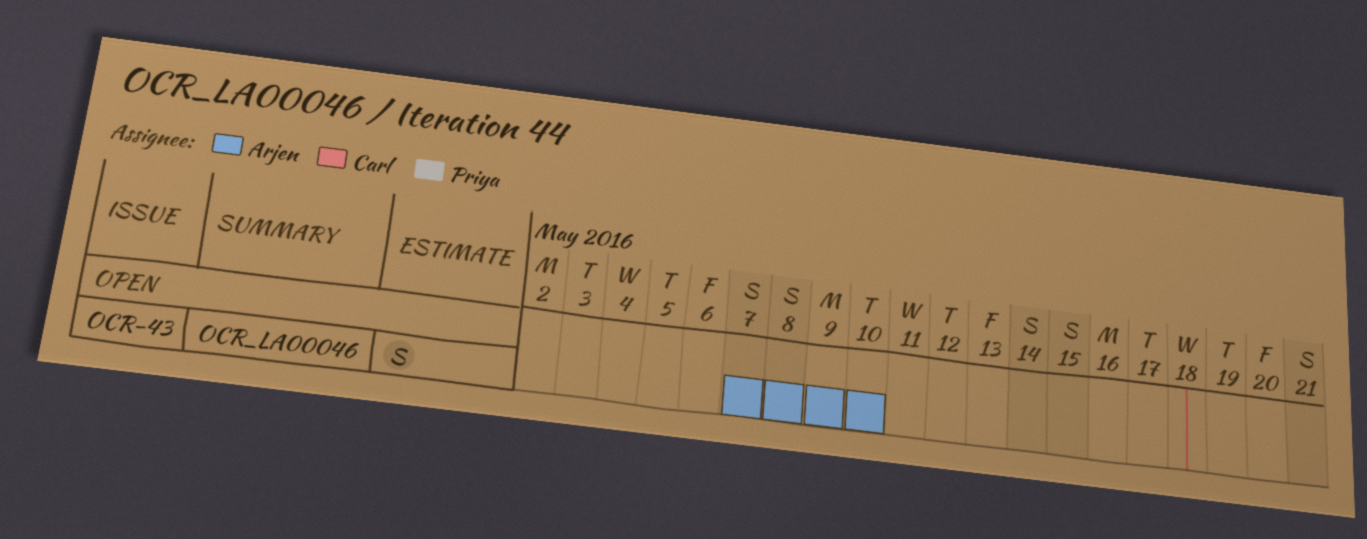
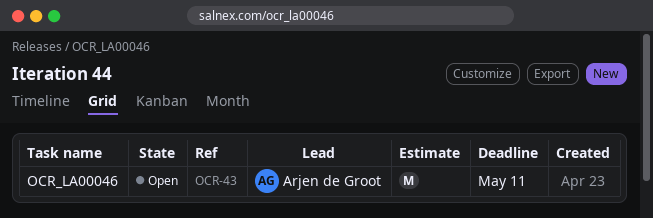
OCR-43, estimate: S -> M
OCR-43, due: May 10 -> May 11

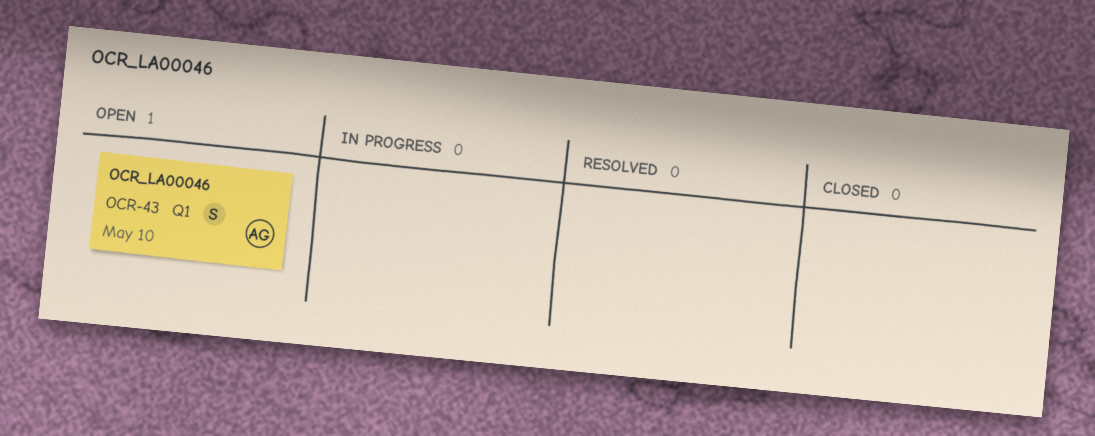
OCR-43, estimate: M -> S
OCR-43, due: May 11 -> May 10

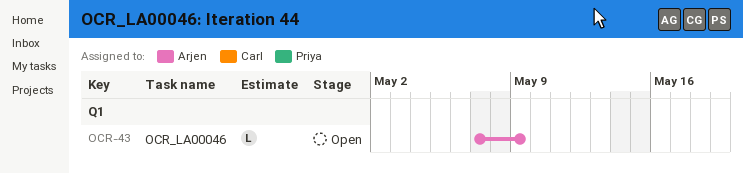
OCR-43, estimate: S -> L
OCR-43, due: May 10 -> May 9

